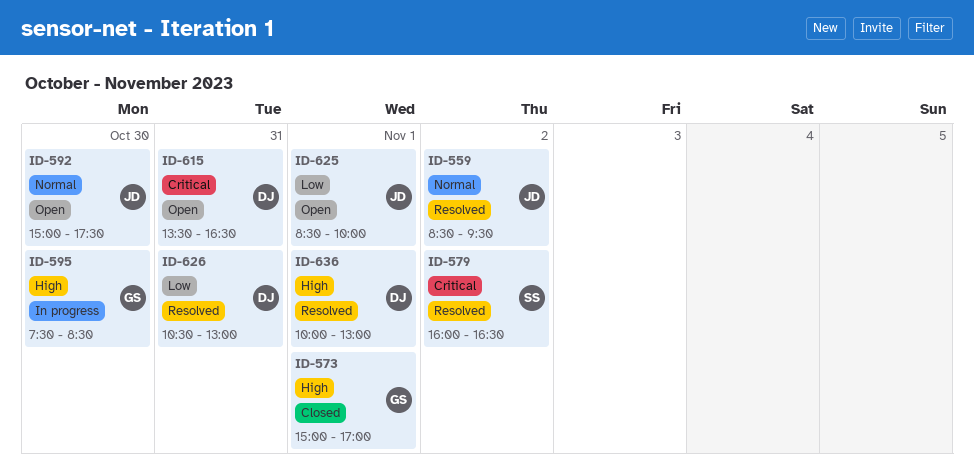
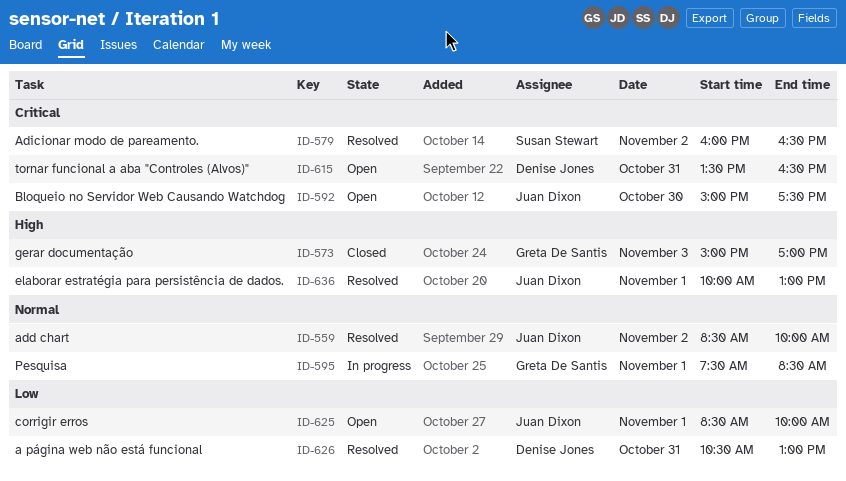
ID-559, ends: 09:30 -> 10:00
ID-573, day: Nov 1 -> Nov 3
ID-592, priority: Normal -> Critical
ID-595, priority: High -> Normal
ID-595, day: Oct 30 -> Nov 1
ID-636, owner: Denise Jones -> Juan Dixon

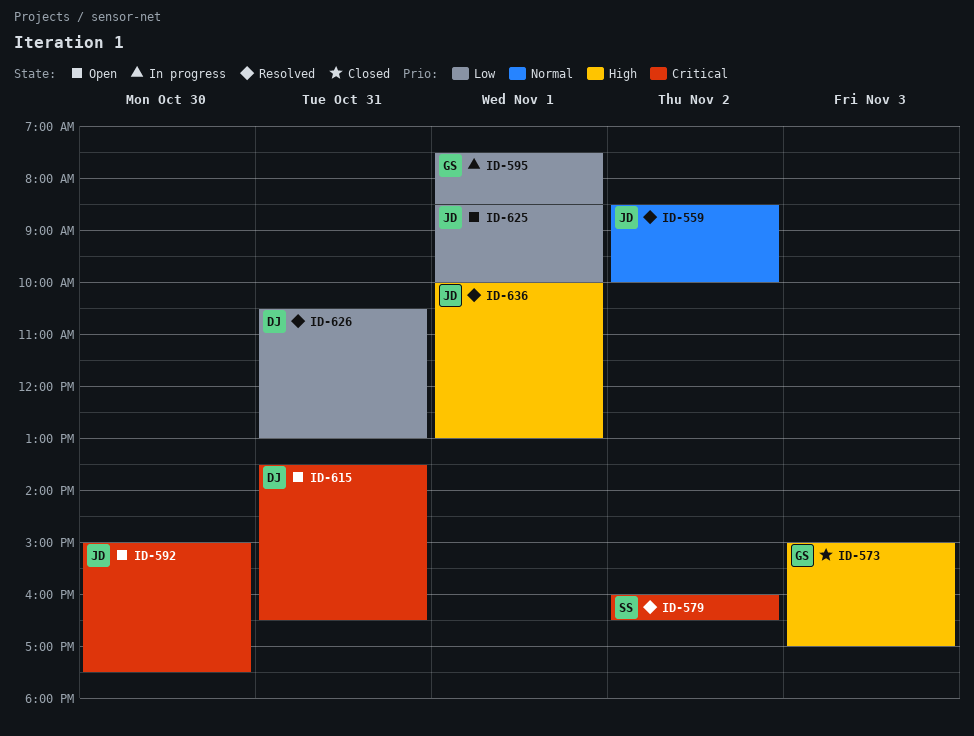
ID-595, priority: Normal -> Low

